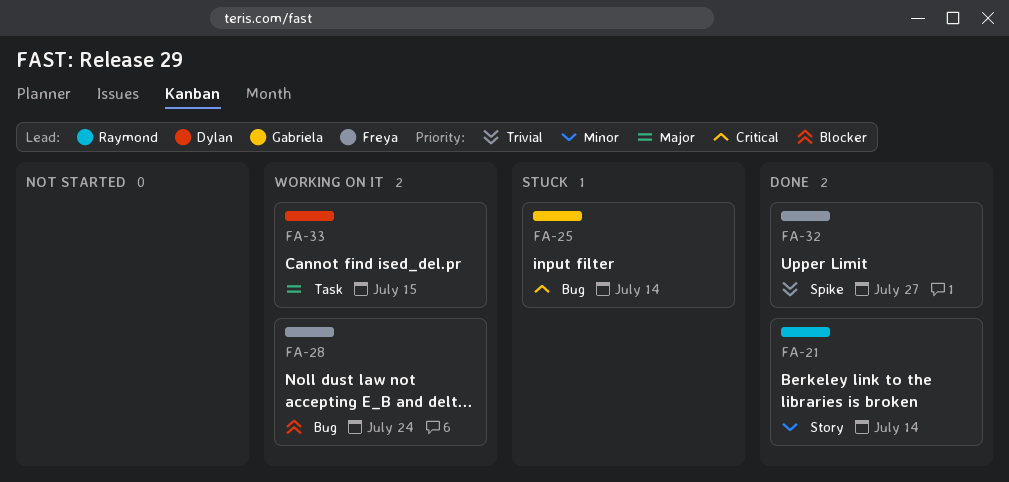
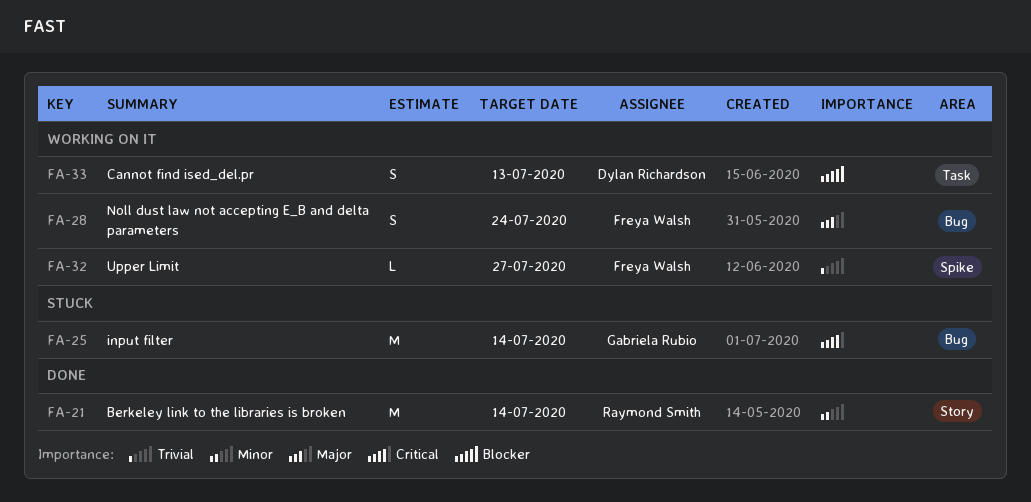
FA-28, priority: Blocker -> Major
FA-32, status: Done -> Working on it
FA-33, priority: Major -> Blocker
FA-33, due: Jul 15 -> Jul 13

